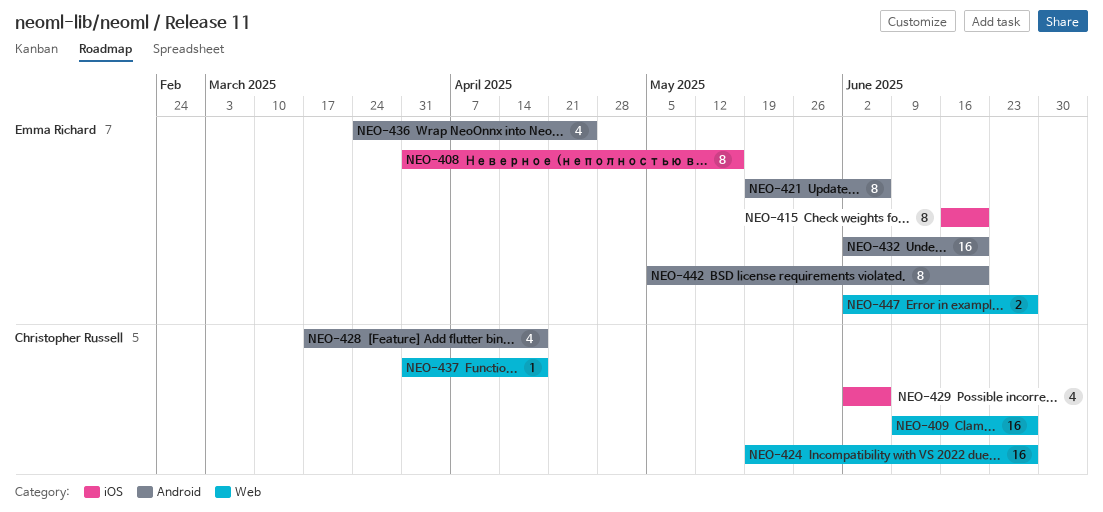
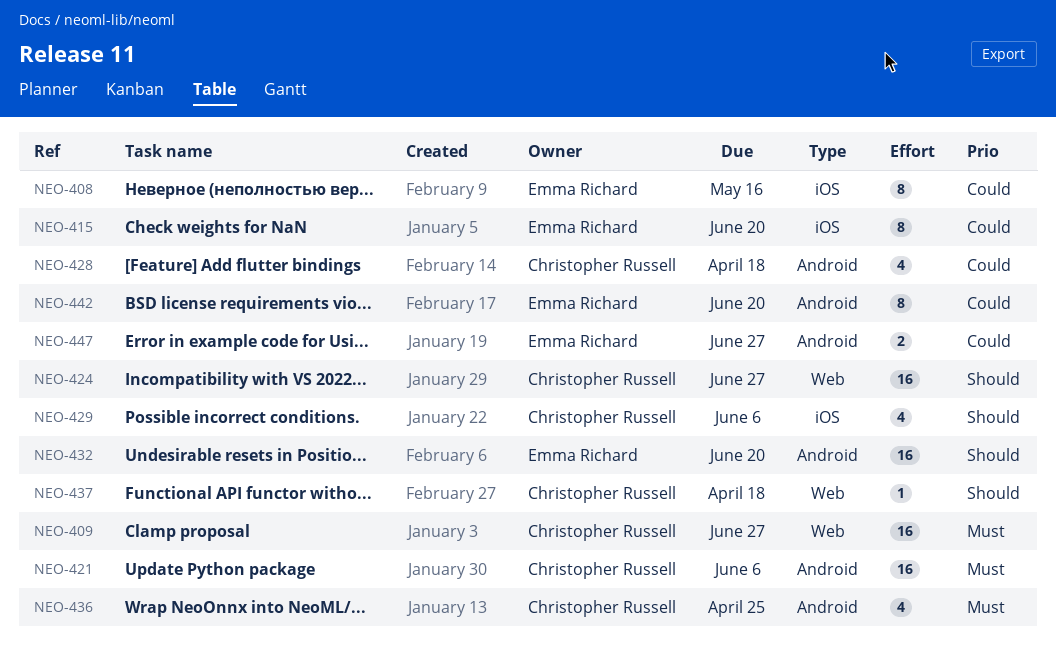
NEO-421, owner: Emma Richard -> Christopher Russell
NEO-421, estimate: 8 -> 16
NEO-436, owner: Emma Richard -> Christopher Russell
NEO-447, label: Web -> Android

